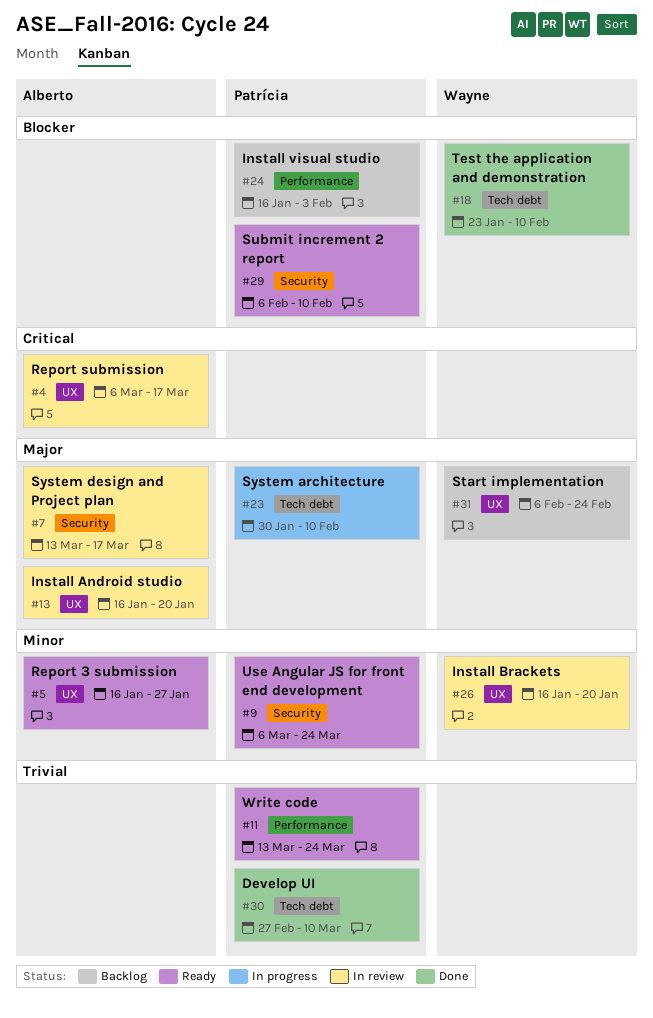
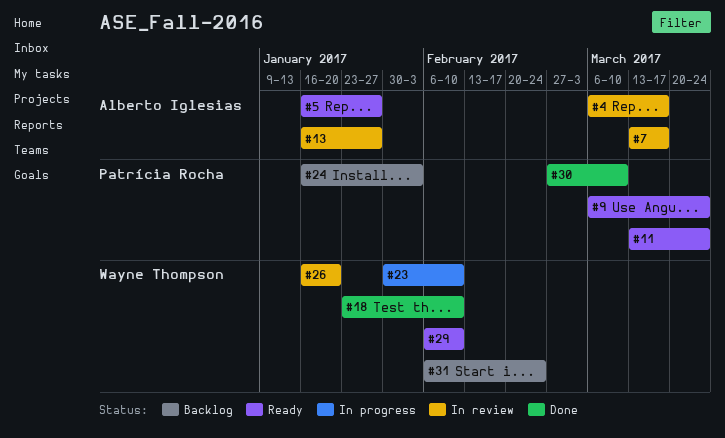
#13, due: Jan 20 -> Jan 27
#23, owner: Patrícia Rocha -> Wayne Thompson
#29, owner: Patrícia Rocha -> Wayne Thompson

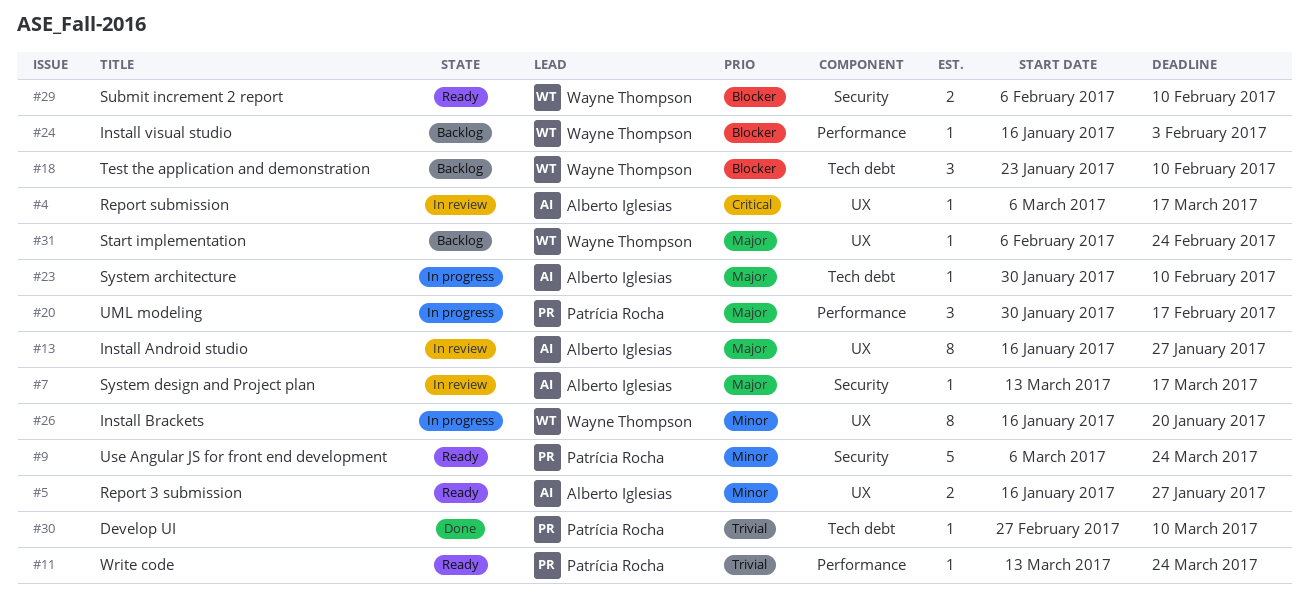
#18, status: Done -> Backlog
#20: none -> present
#23, owner: Wayne Thompson -> Alberto Iglesias
#24, owner: Patrícia Rocha -> Wayne Thompson
#26, status: In review -> In progress

